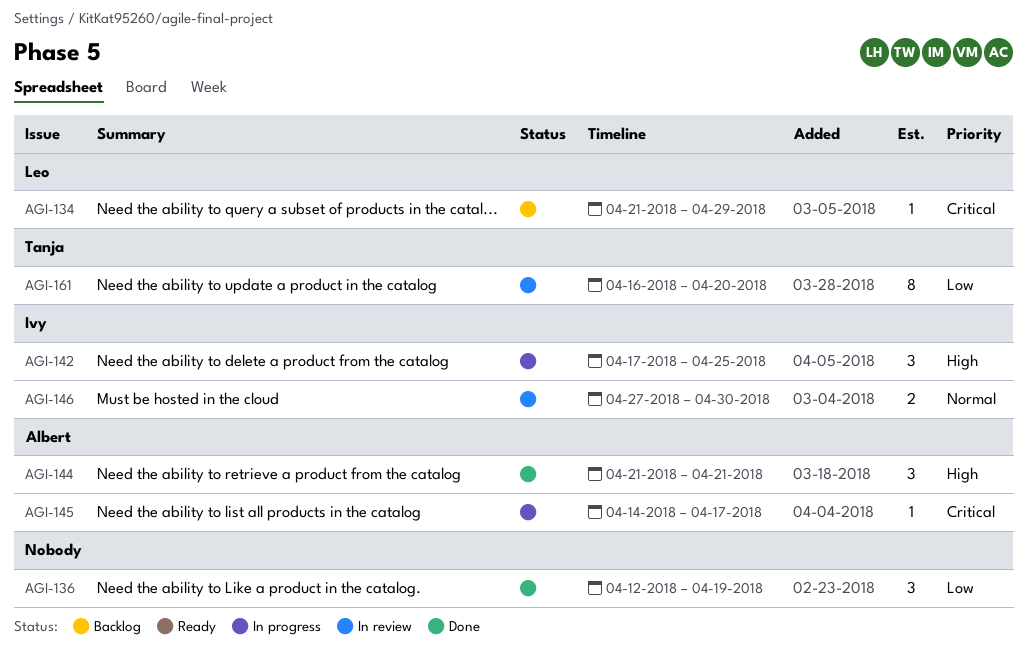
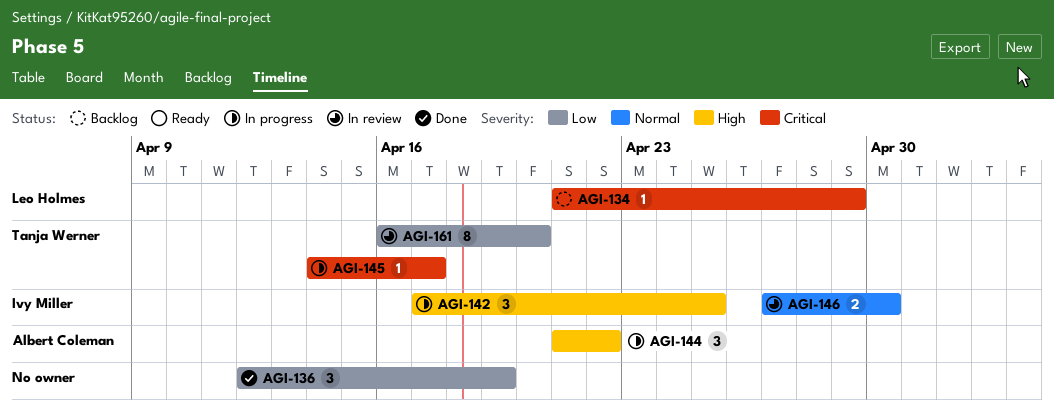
AGI-144, status: Done -> In progress
AGI-144, due: Apr 21 -> Apr 22
AGI-145, owner: Albert Coleman -> Tanja Werner

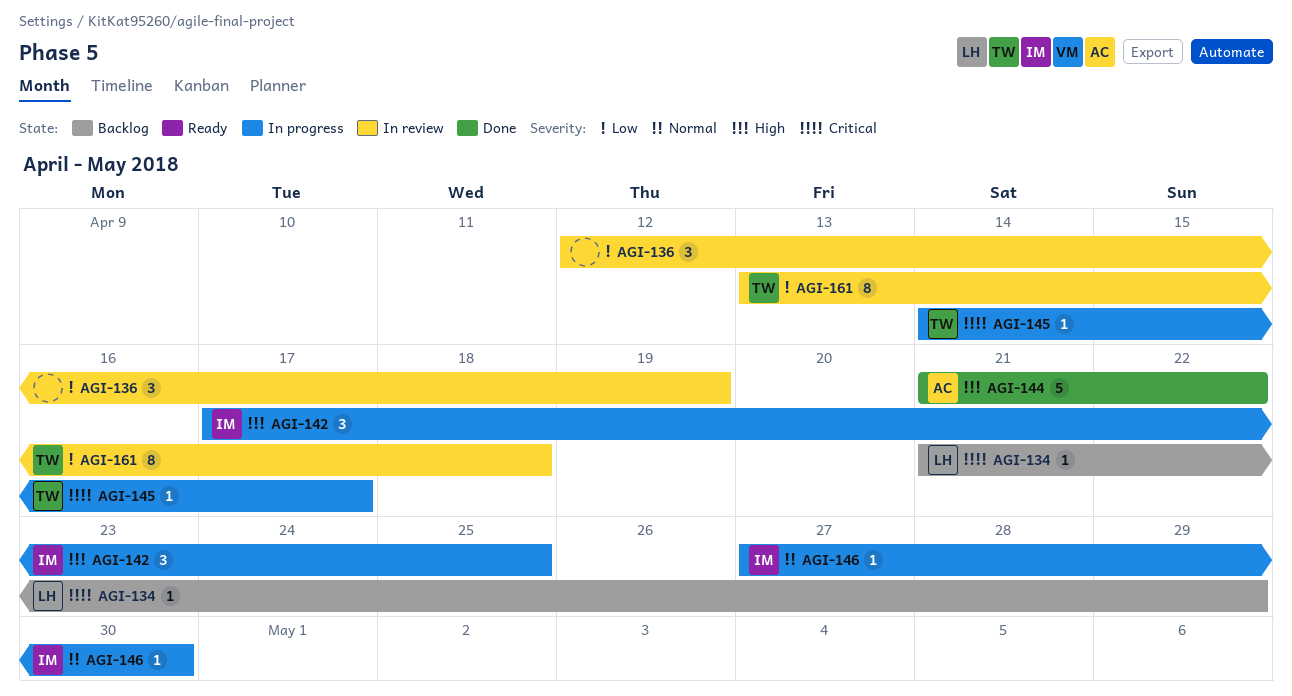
AGI-136, status: Done -> In review
AGI-144, status: In progress -> Done
AGI-144, estimate: 3 -> 5
AGI-146, status: In review -> In progress
AGI-146, estimate: 2 -> 1
AGI-161, start: Apr 16 -> Apr 13
AGI-161, due: Apr 20 -> Apr 18

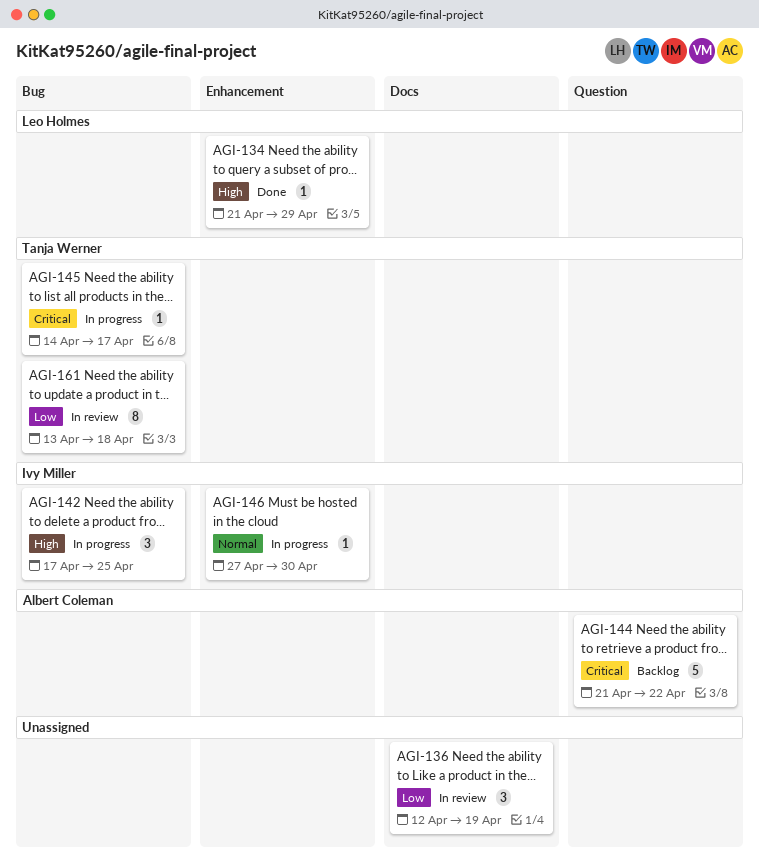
AGI-134, status: Backlog -> Done
AGI-134, priority: Critical -> High
AGI-144, status: Done -> Backlog
AGI-144, priority: High -> Critical

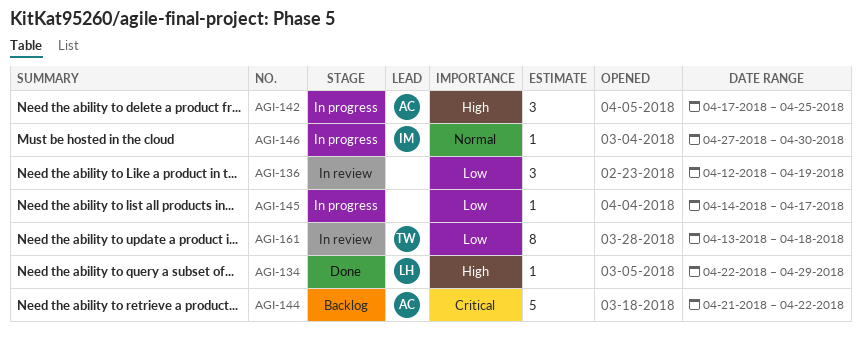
AGI-134, start: Apr 21 -> Apr 22
AGI-142, owner: Ivy Miller -> Albert Coleman
AGI-145, owner: Tanja Werner -> none
AGI-145, priority: Critical -> Low

